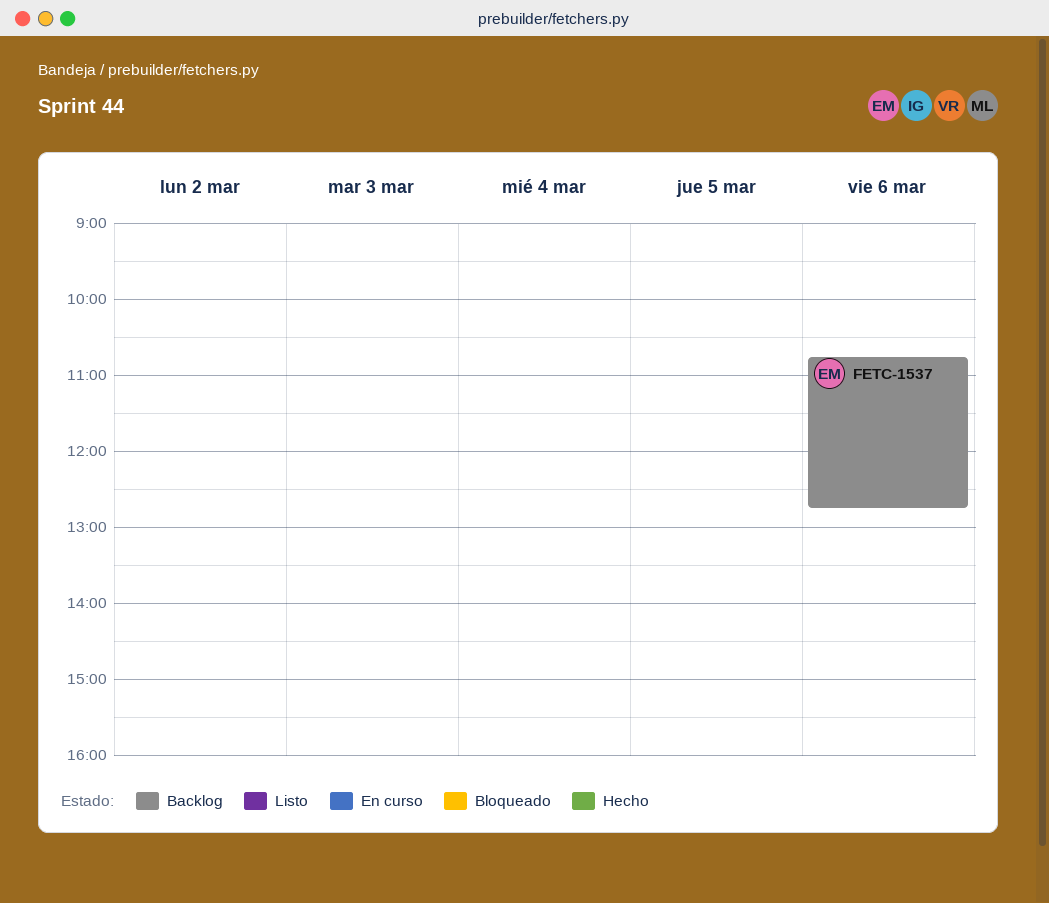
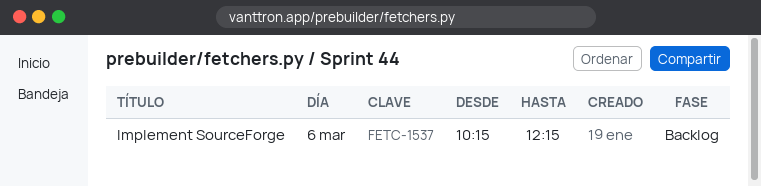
FETC-1537, begins: 10:45 -> 10:15
FETC-1537, ends: 12:45 -> 12:15

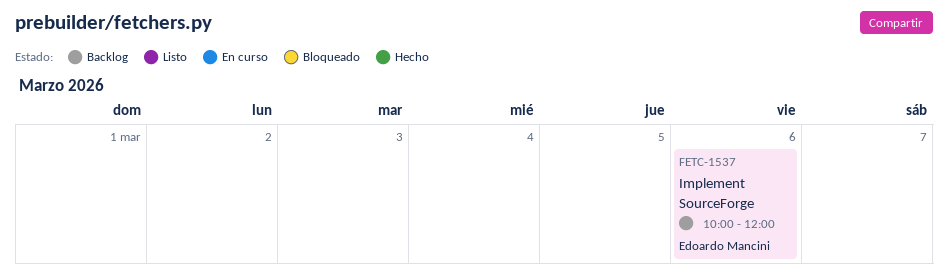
FETC-1537, begins: 10:15 -> 10:00
FETC-1537, ends: 12:15 -> 12:00

